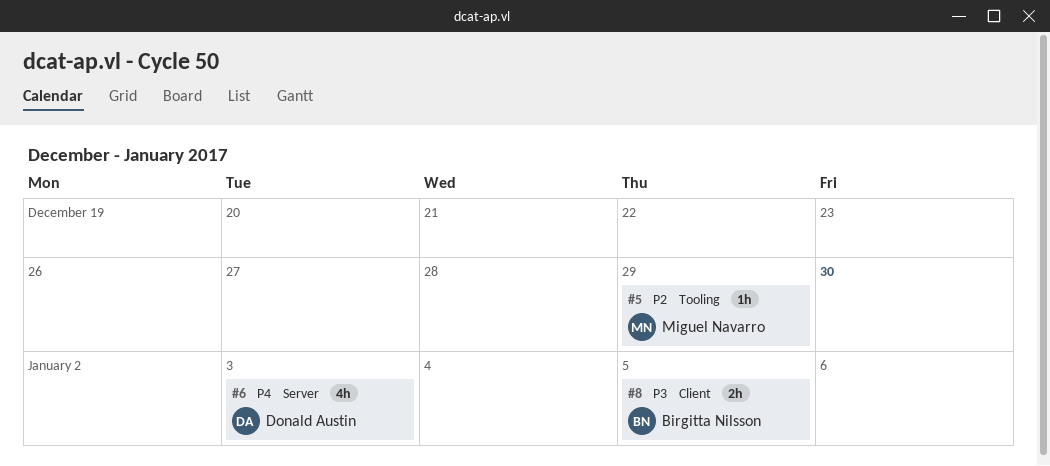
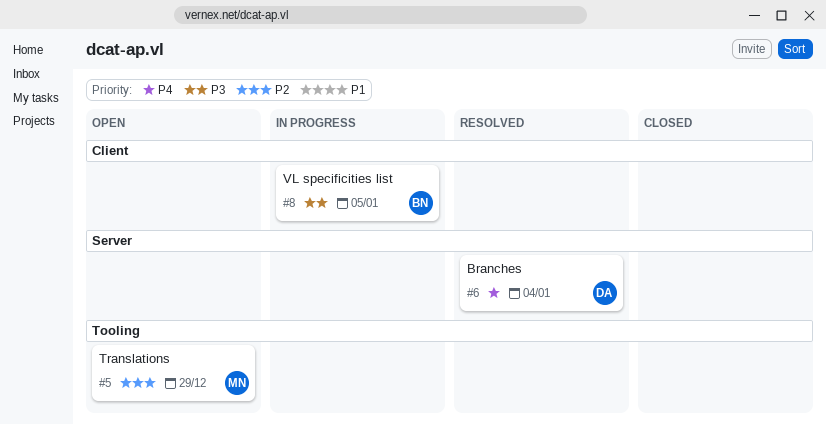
#6, due: Jan 3 -> Jan 4

